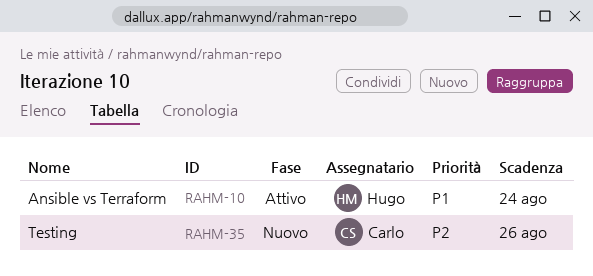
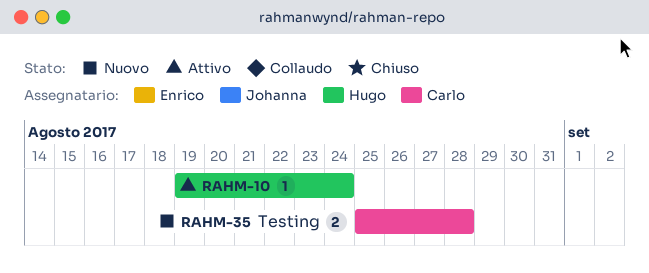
RAHM-35, due: Aug 26 -> Aug 28

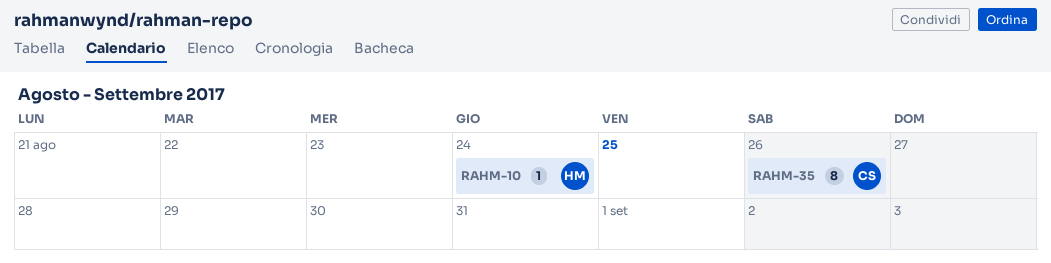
RAHM-35, estimate: 2 -> 8
RAHM-35, due: Aug 28 -> Aug 26

